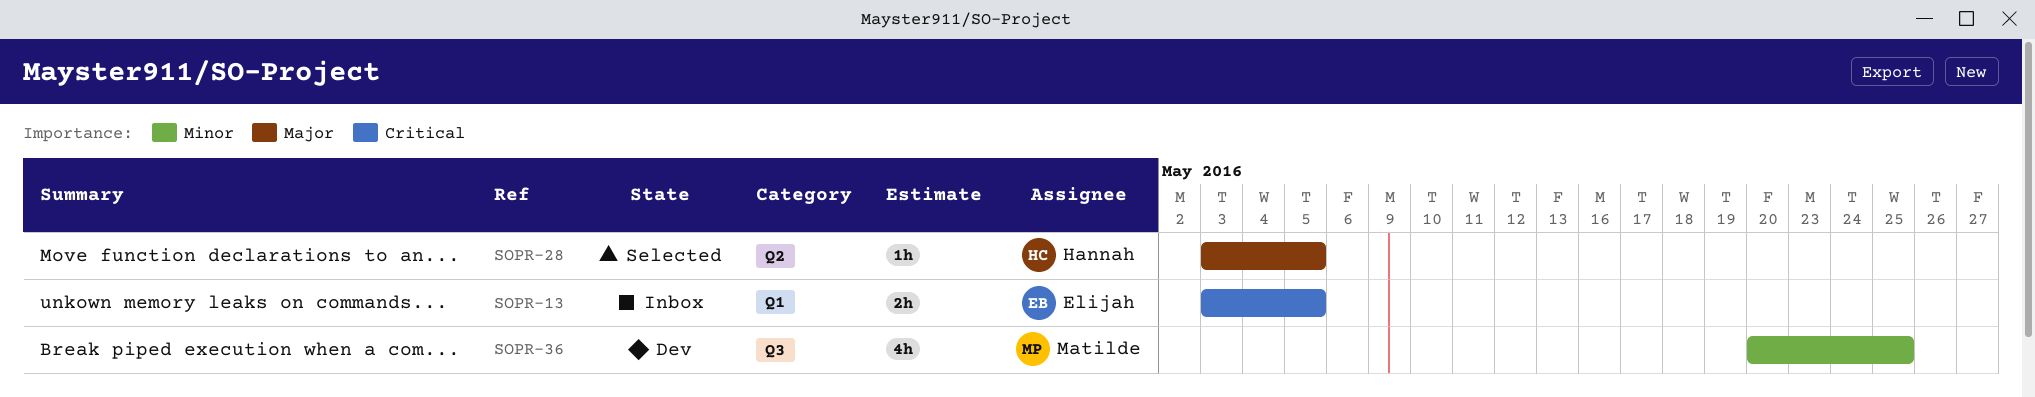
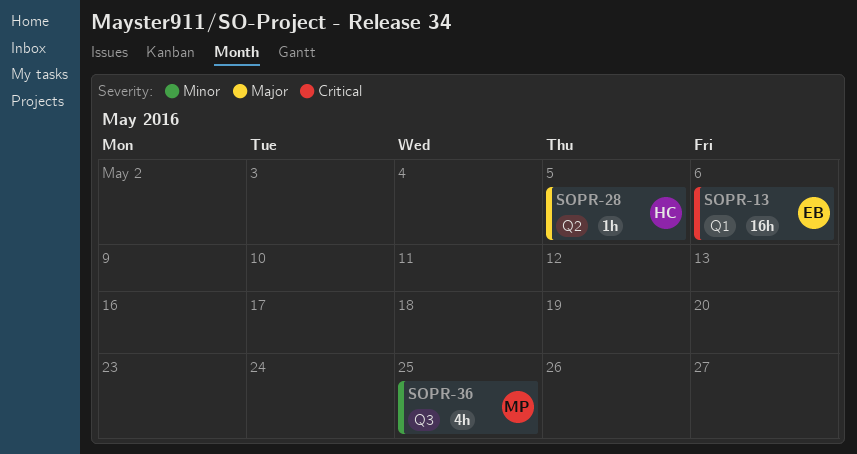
SOPR-13, estimate: 2h -> 16h
SOPR-13, due: May 5 -> May 6

